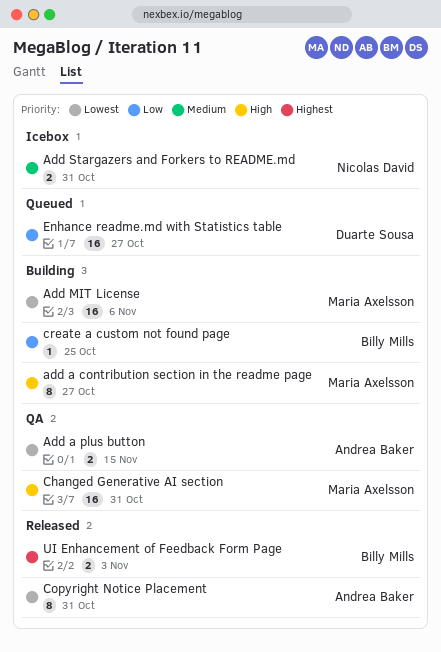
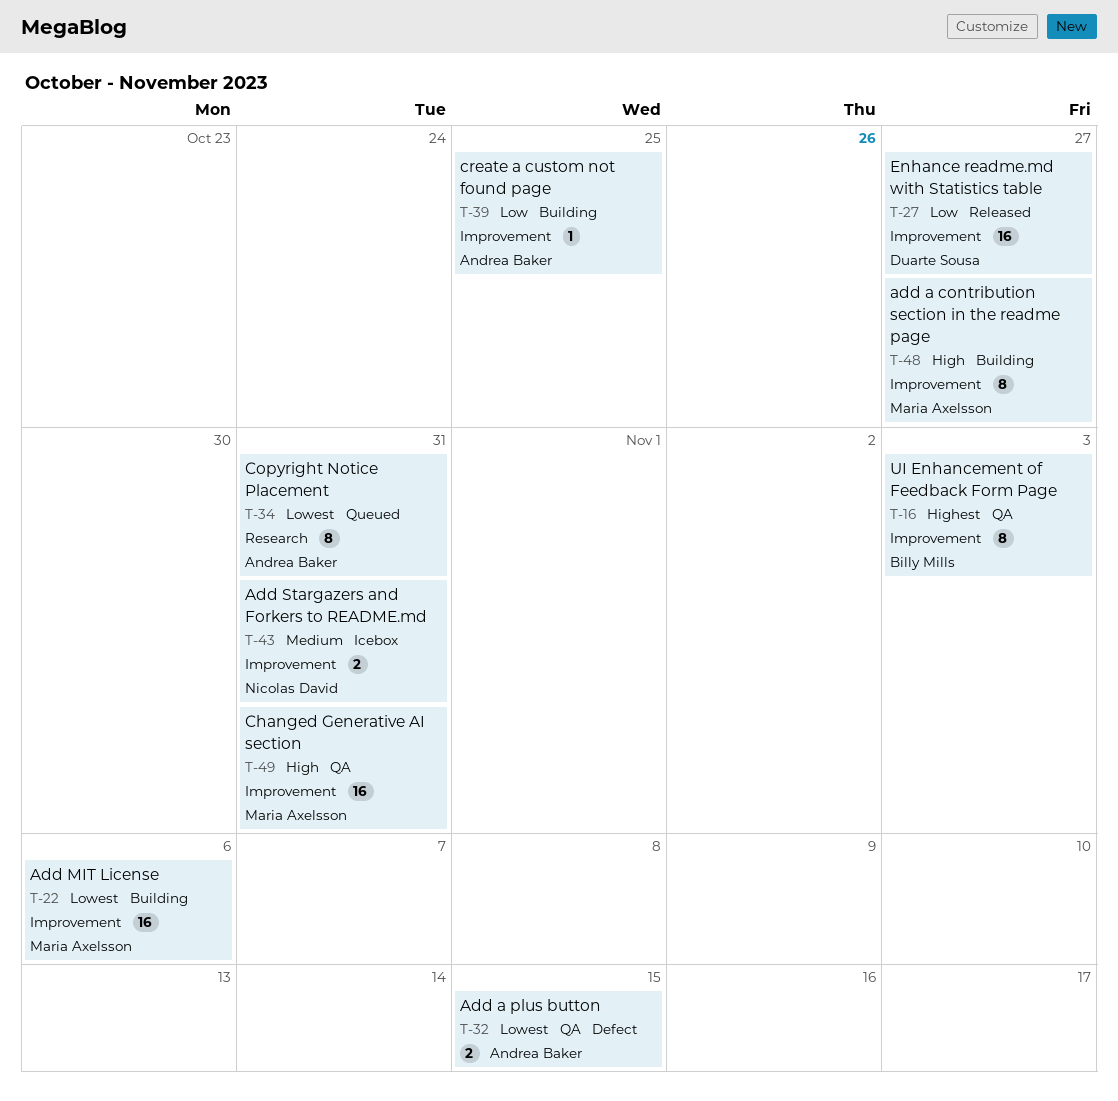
Copyright Notice Placement, status: Released -> Queued
create a custom not found page, owner: Billy Mills -> Andrea Baker
Enhance readme.md with Statistics table, status: Queued -> Released
UI Enhancement of Feedback Form Page, status: Released -> QA
UI Enhancement of Feedback Form Page, estimate: 2 -> 8

